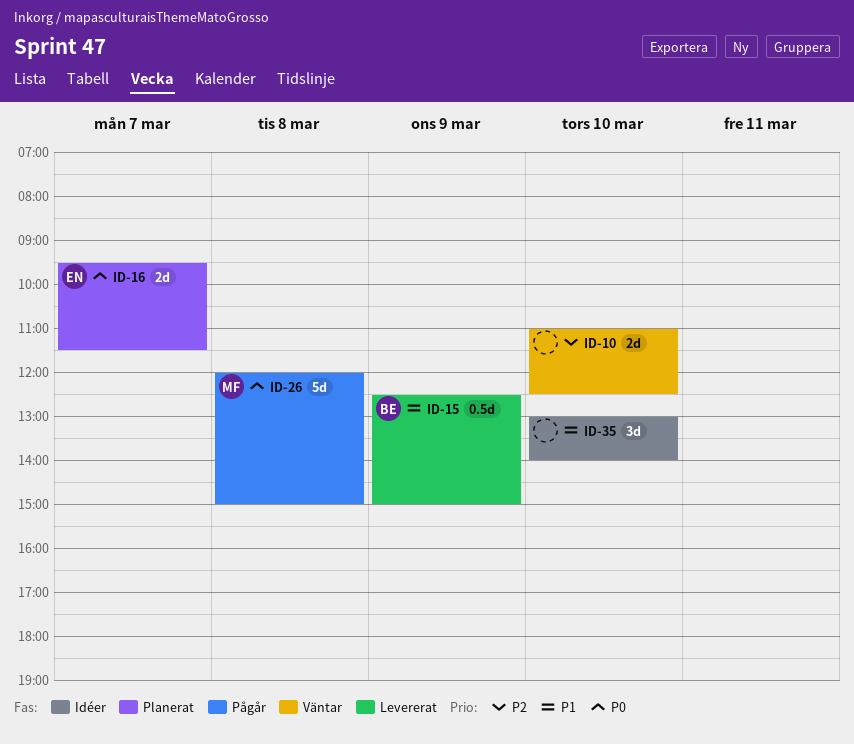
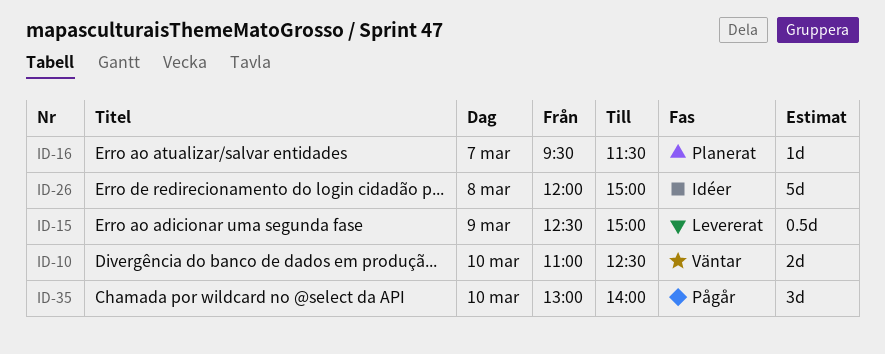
ID-16, estimate: 2d -> 1d
ID-26, status: Pågår -> Idéer
ID-35, status: Idéer -> Pågår

